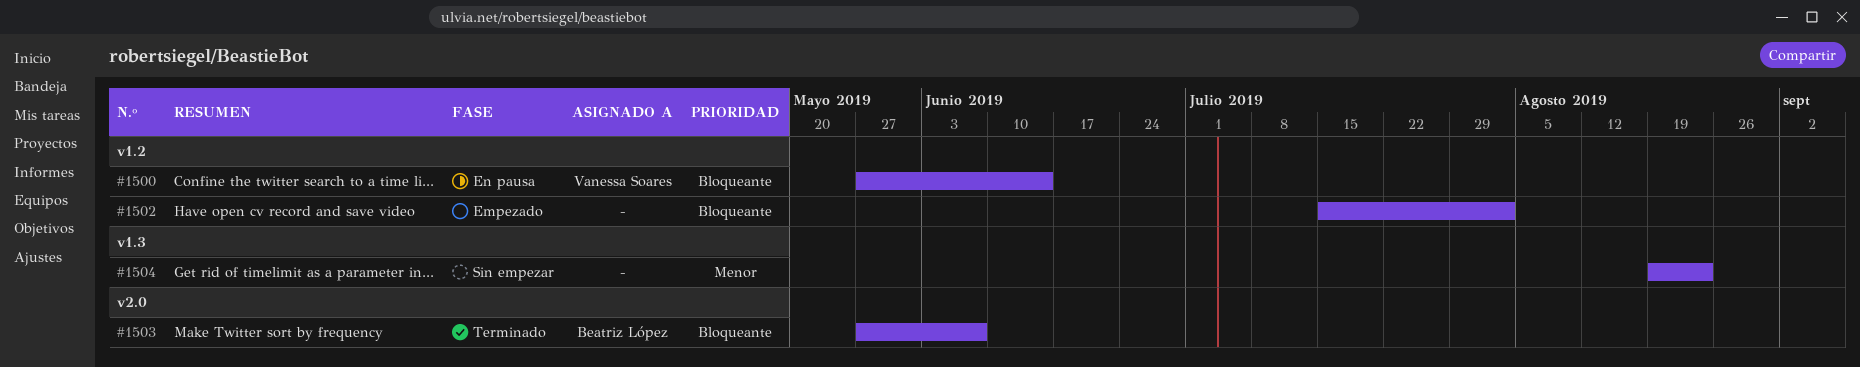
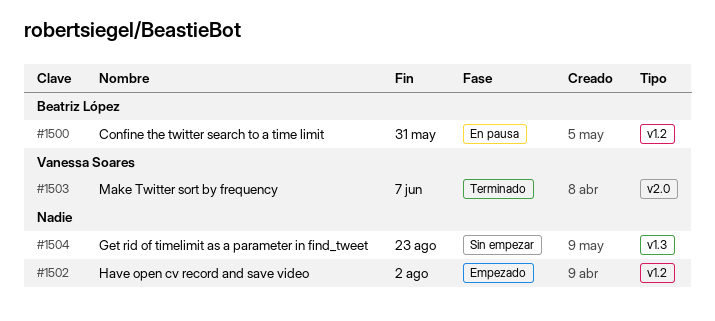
#1500, owner: Vanessa Soares -> Beatriz López
#1500, due: Jun 14 -> May 31
#1503, owner: Beatriz López -> Vanessa Soares

